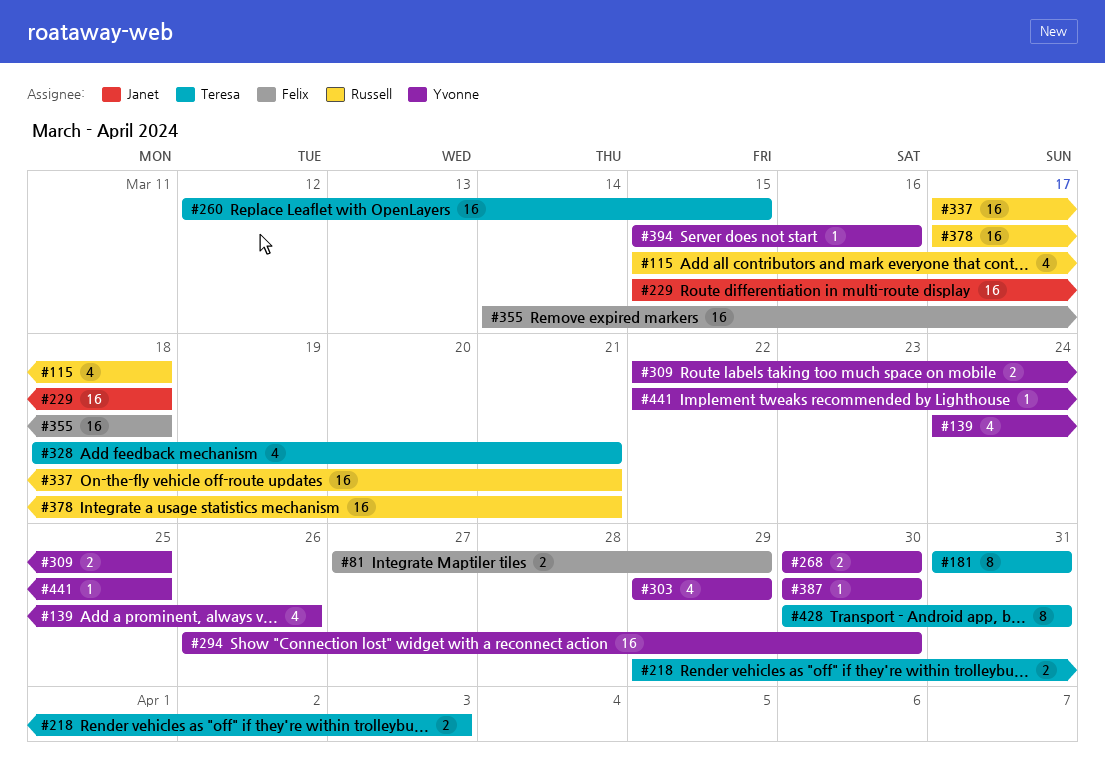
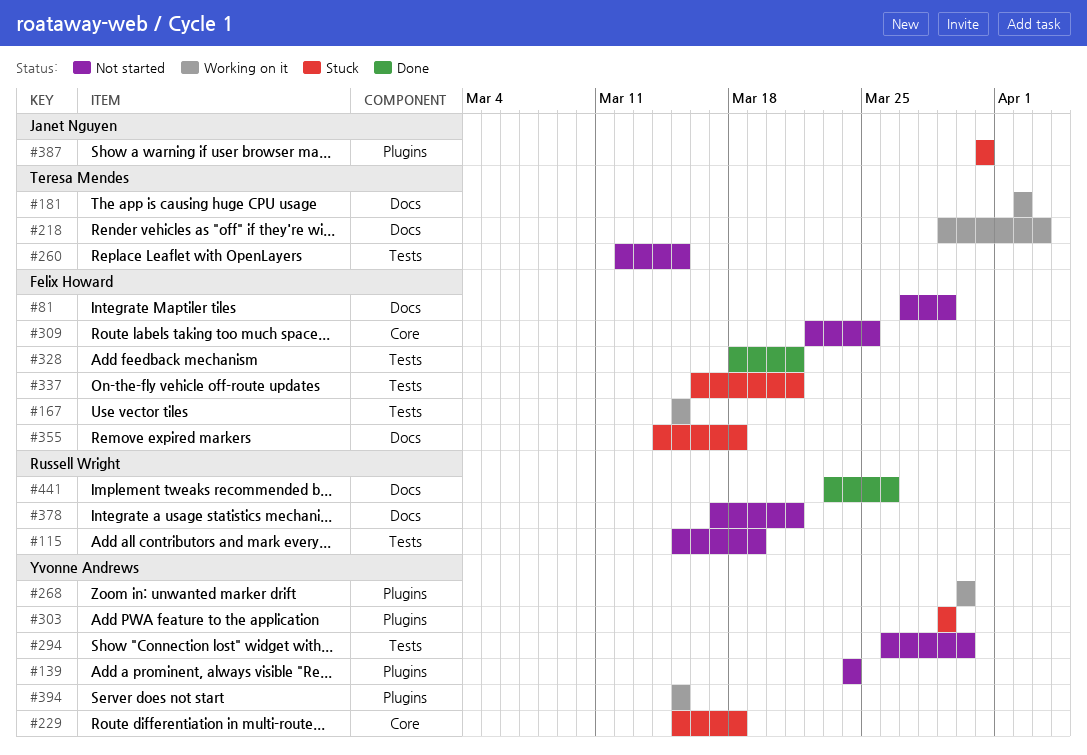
#115, due: Mar 18 -> Mar 19
#139, due: Mar 26 -> Mar 24
#167: none -> present
#181, start: Mar 31 -> Apr 2
#181, due: Mar 31 -> Apr 2
#229, owner: Janet Nguyen -> Yvonne Andrews
#309, owner: Yvonne Andrews -> Felix Howard
#328, owner: Teresa Mendes -> Felix Howard
#337, owner: Russell Wright -> Felix Howard
#337, start: Mar 17 -> Mar 16
#387, owner: Yvonne Andrews -> Janet Nguyen
#387, start: Mar 30 -> Mar 31
#387, due: Mar 30 -> Mar 31
#394, due: Mar 16 -> Mar 15
#428: present -> none
#441, owner: Yvonne Andrews -> Russell Wright
#441, start: Mar 22 -> Mar 23
#441, due: Mar 25 -> Mar 26

